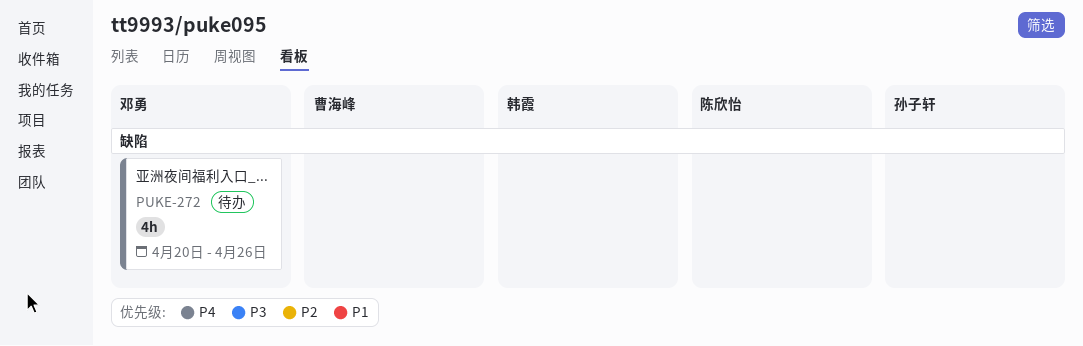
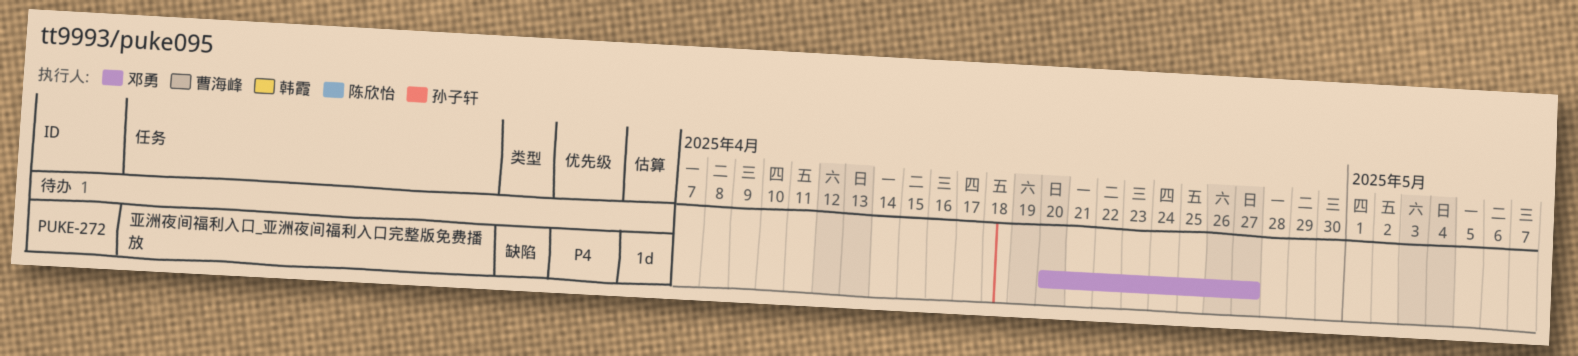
PUKE-272, estimate: 4h -> 1d
PUKE-272, due: Apr 26 -> Apr 27

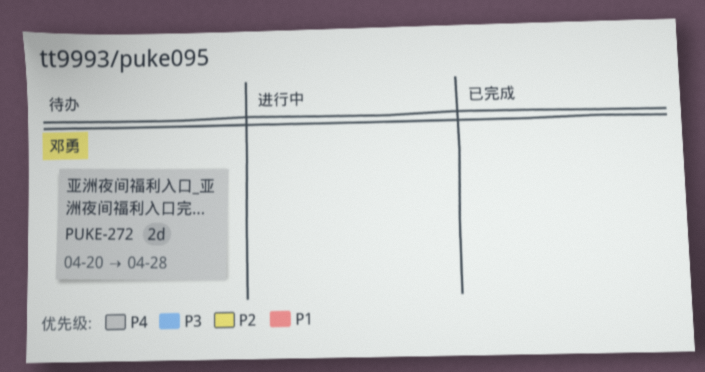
PUKE-272, estimate: 1d -> 2d
PUKE-272, due: Apr 27 -> Apr 28

